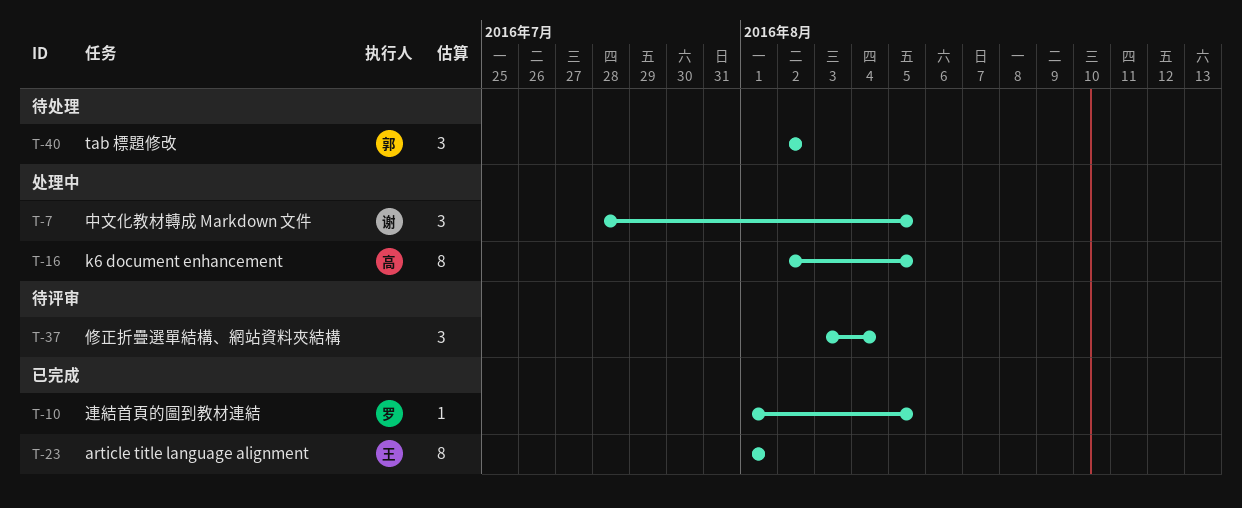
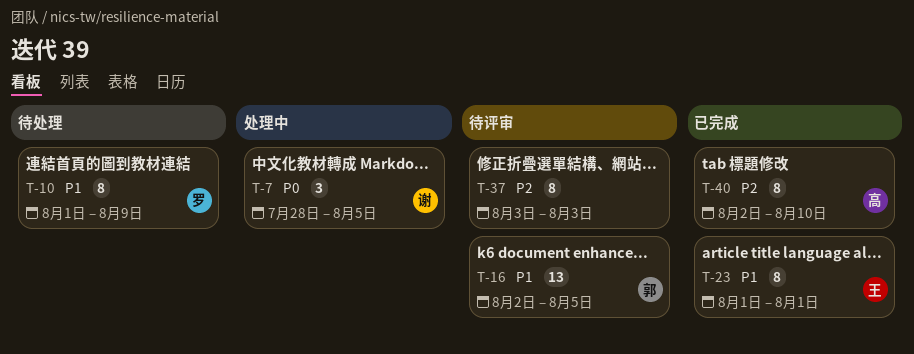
T-10, status: 已完成 -> 待处理
T-10, estimate: 1 -> 8
T-10, due: Aug 5 -> Aug 9
T-16, status: 处理中 -> 待评审
T-16, owner: 高 -> 郭
T-16, estimate: 8 -> 13
T-37, estimate: 3 -> 8
T-37, due: Aug 4 -> Aug 3
T-40, status: 待处理 -> 已完成
T-40, owner: 郭 -> 高
T-40, estimate: 3 -> 8
T-40, due: Aug 2 -> Aug 10

